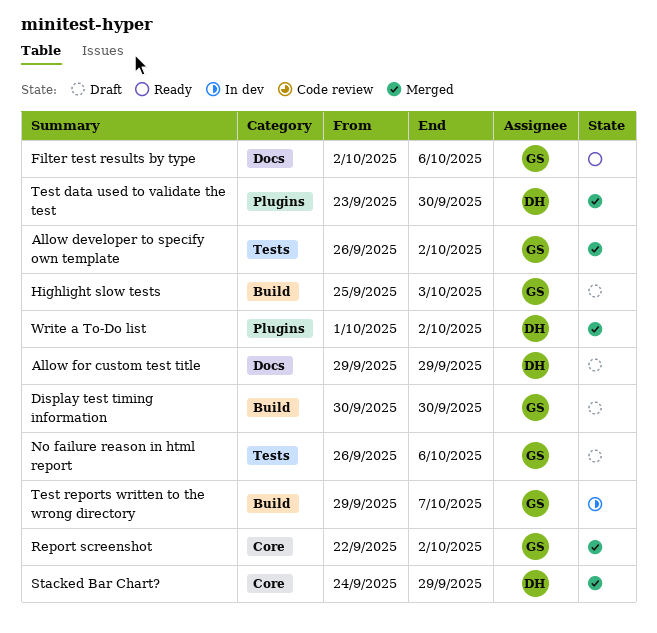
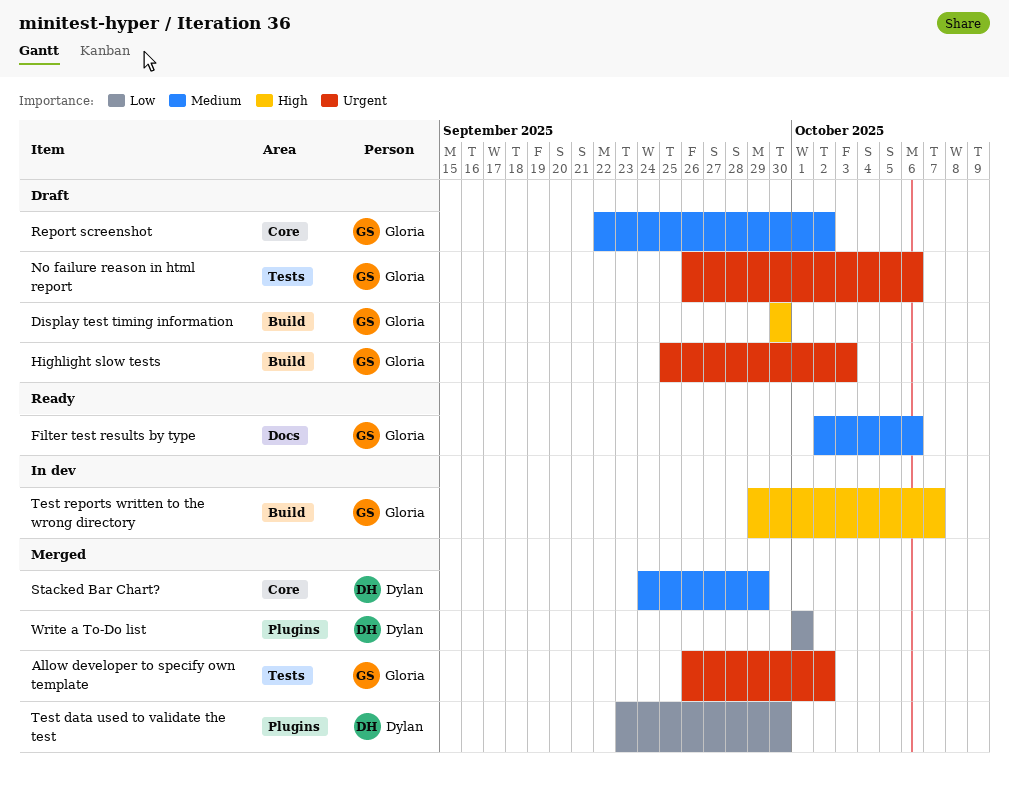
Allow for custom test title: present -> none
Report screenshot, status: Merged -> Draft
Write a To-Do list, due: Oct 2 -> Oct 1

